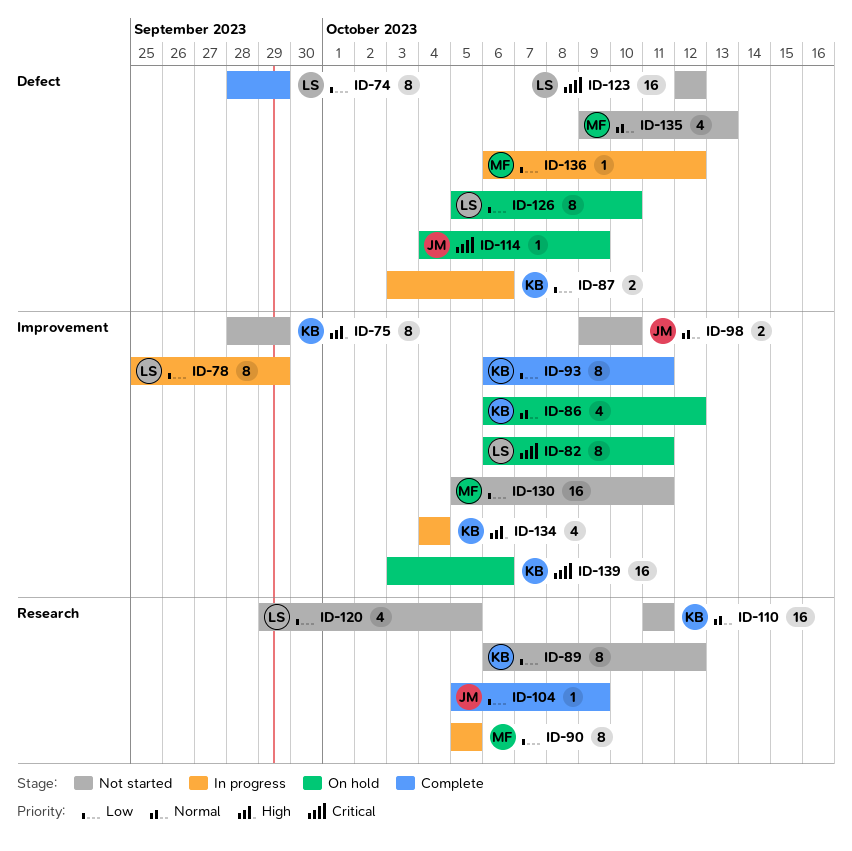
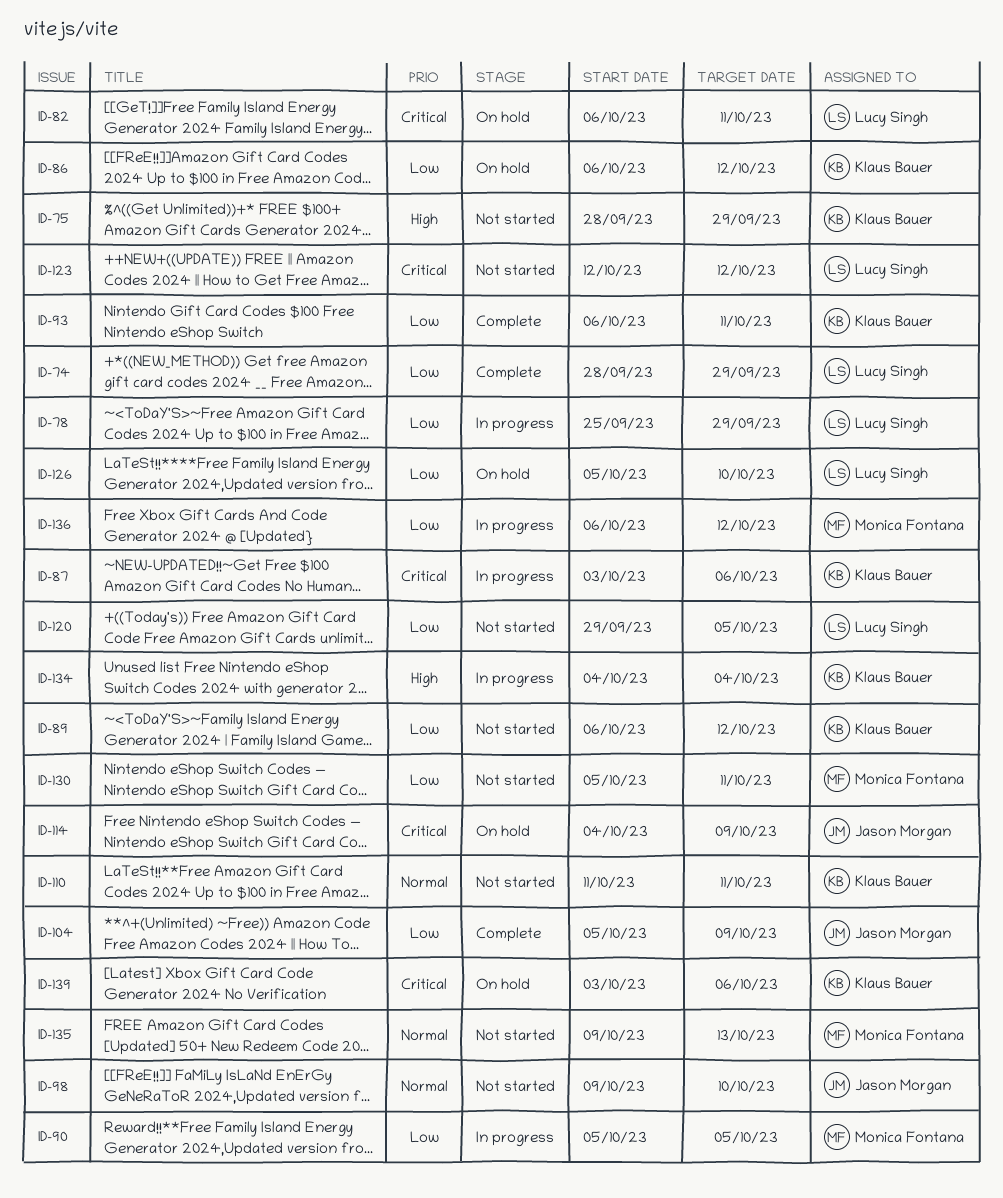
ID-86, priority: Normal -> Low
ID-87, priority: Low -> Critical

